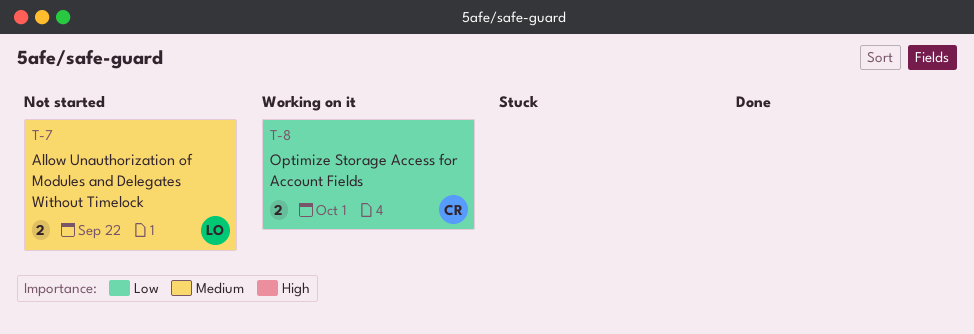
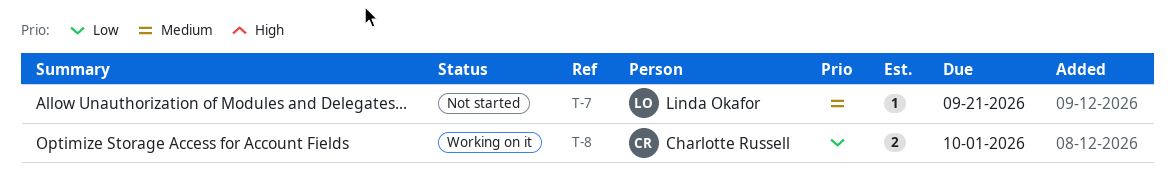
T-7, estimate: 2 -> 1
T-7, due: Sep 22 -> Sep 21

